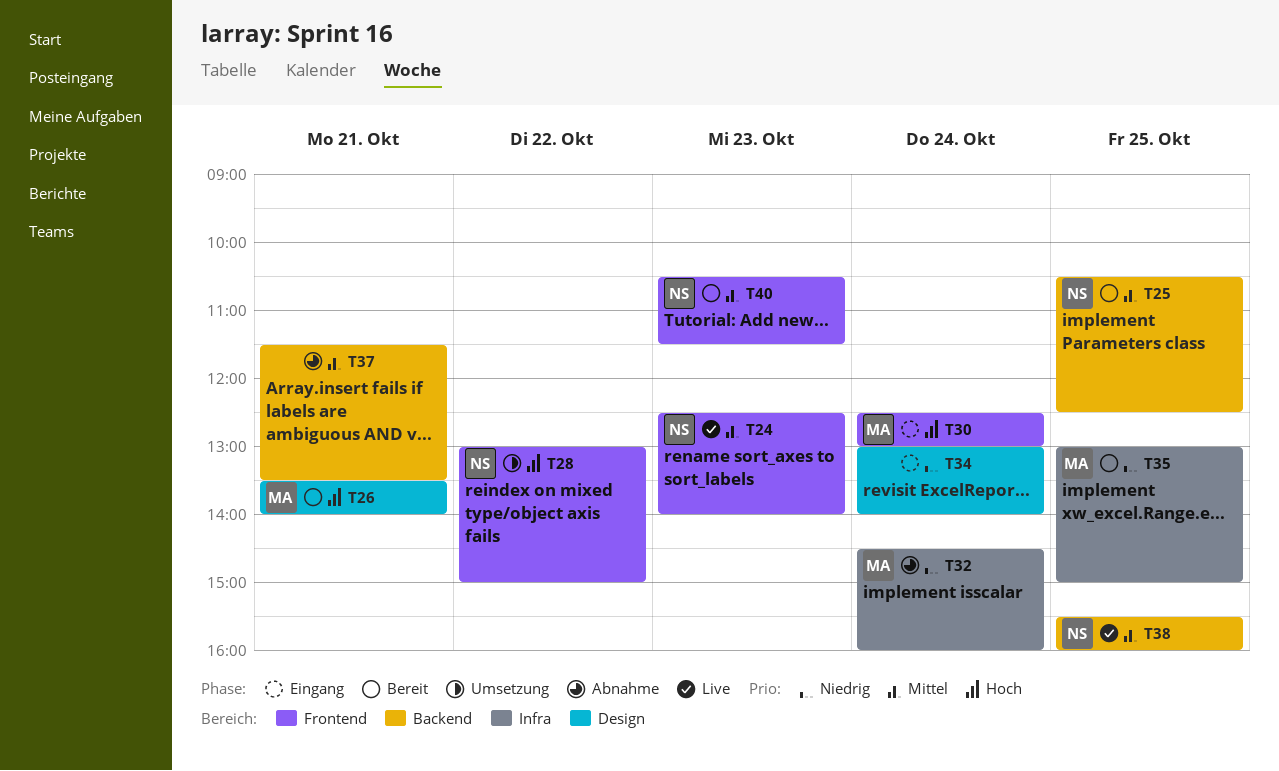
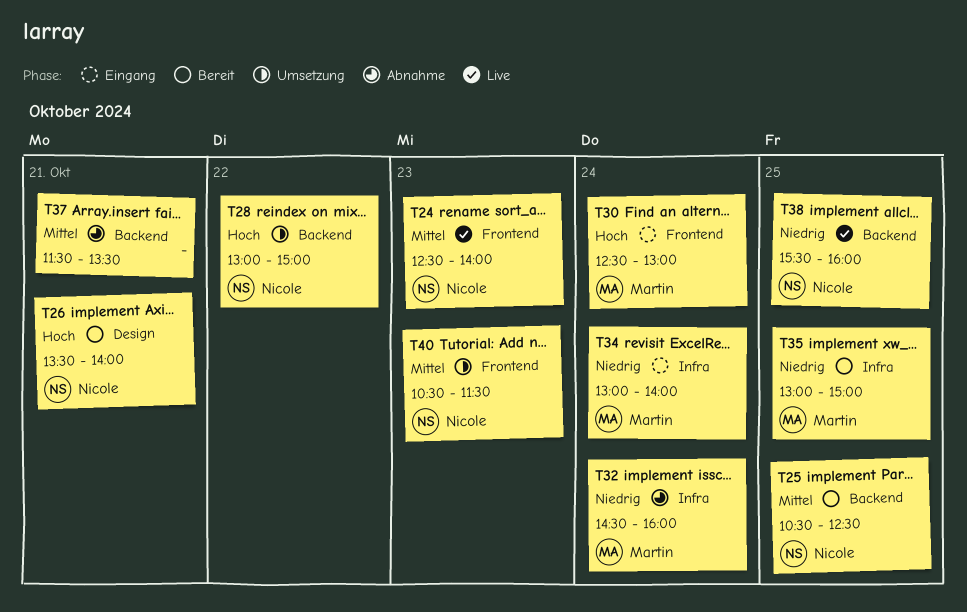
T26, owner: Martin -> Nicole
T28, label: Frontend -> Backend
T34, owner: none -> Martin
T34, label: Design -> Infra
T38, priority: Mittel -> Niedrig
T40, status: Bereit -> Umsetzung

